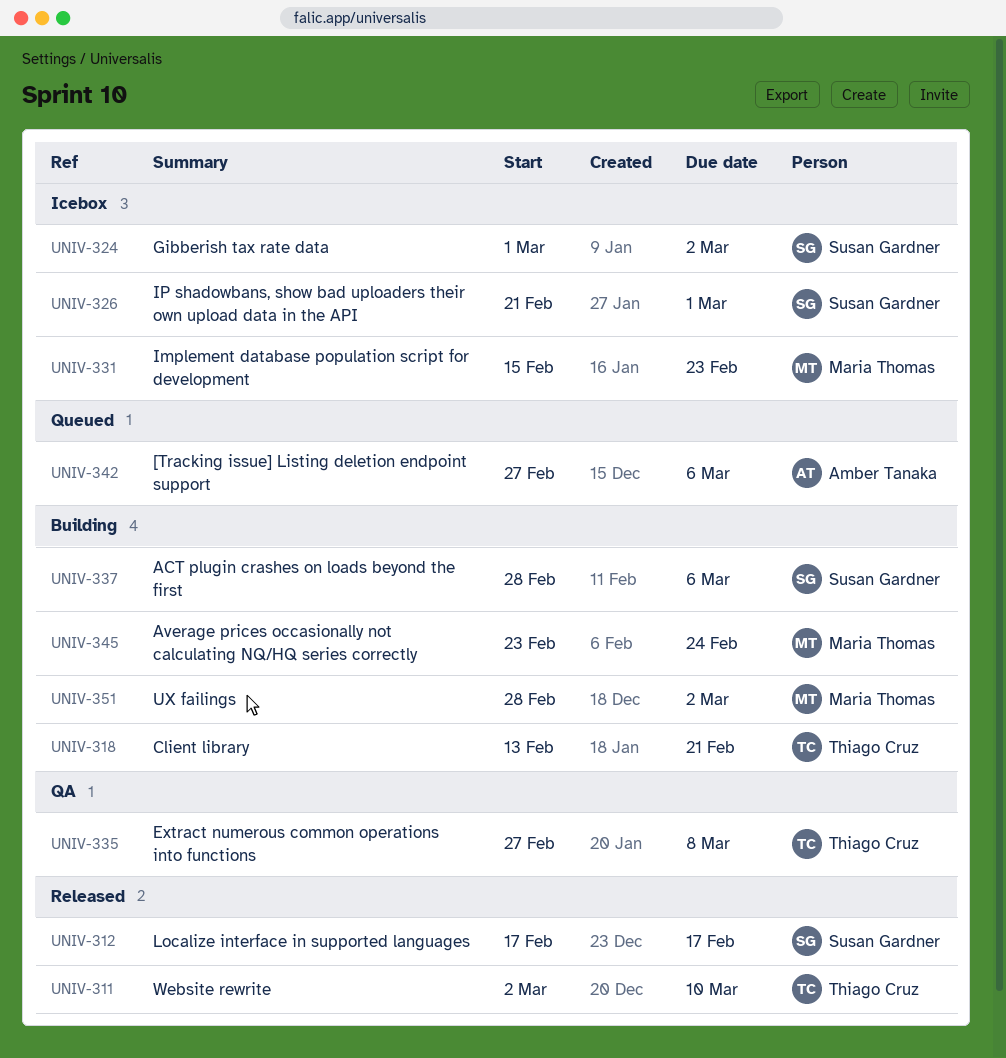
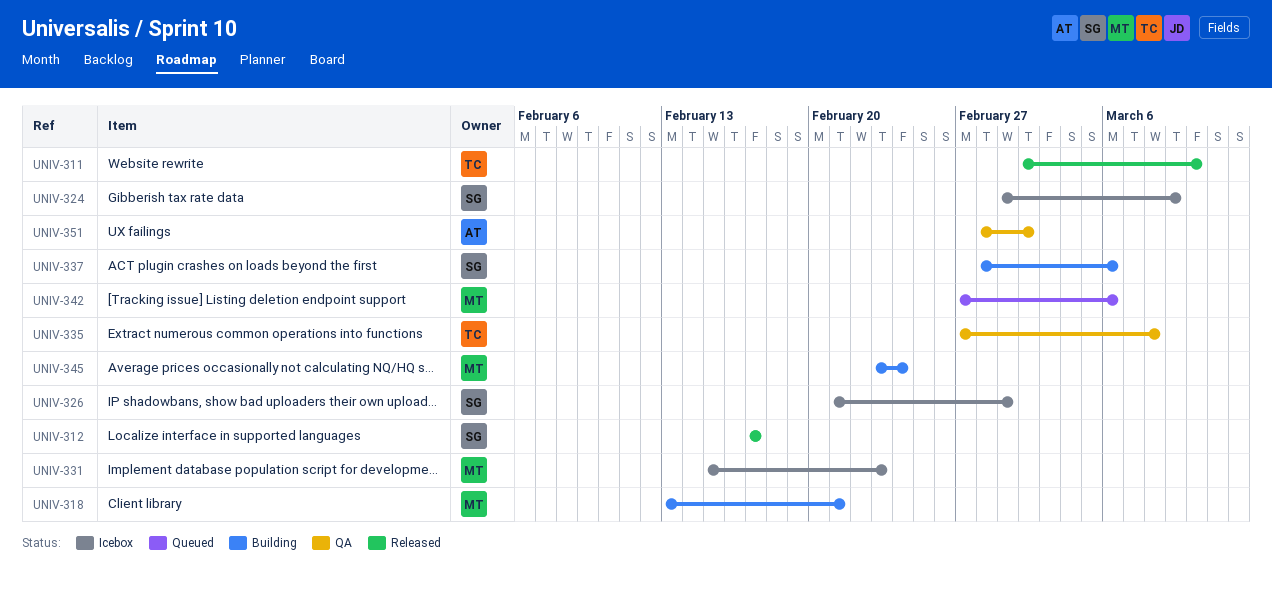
UNIV-318, owner: Thiago Cruz -> Maria Thomas
UNIV-324, due: Mar 2 -> Mar 9
UNIV-342, owner: Amber Tanaka -> Maria Thomas
UNIV-351, status: Building -> QA
UNIV-351, owner: Maria Thomas -> Amber Tanaka

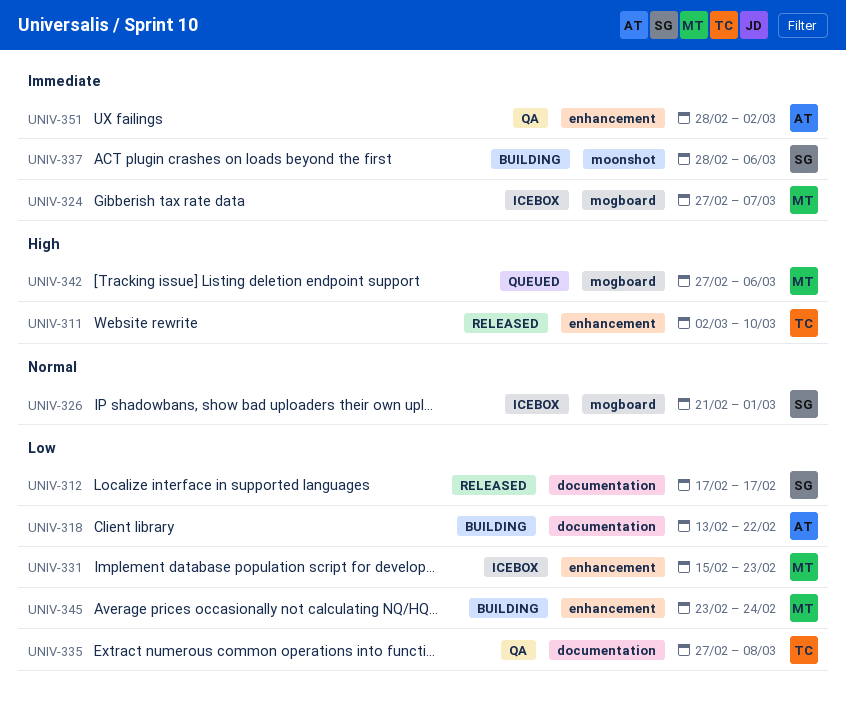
UNIV-318, owner: MT -> AT
UNIV-318, due: Feb 21 -> Feb 22
UNIV-324, owner: SG -> MT
UNIV-324, start: Mar 1 -> Feb 27
UNIV-324, due: Mar 9 -> Mar 7

